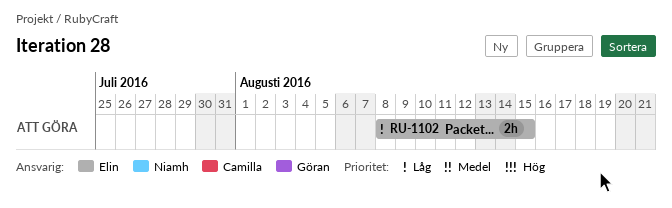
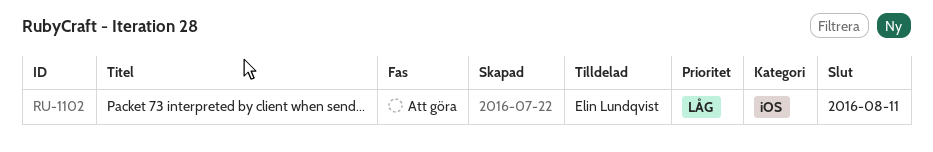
RU-1102, due: Aug 15 -> Aug 11

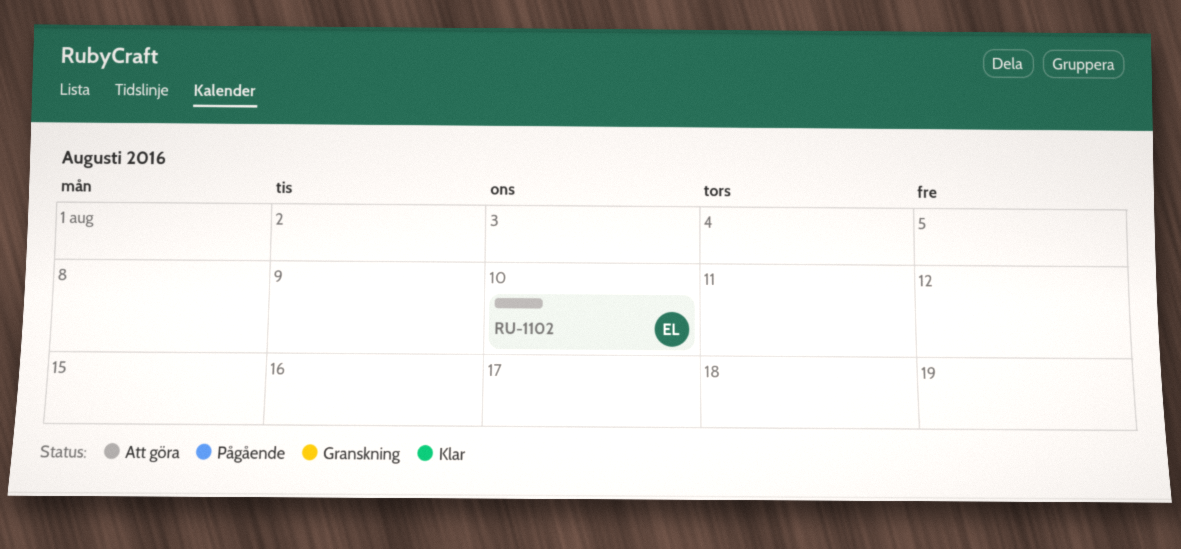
RU-1102, due: Aug 11 -> Aug 10

